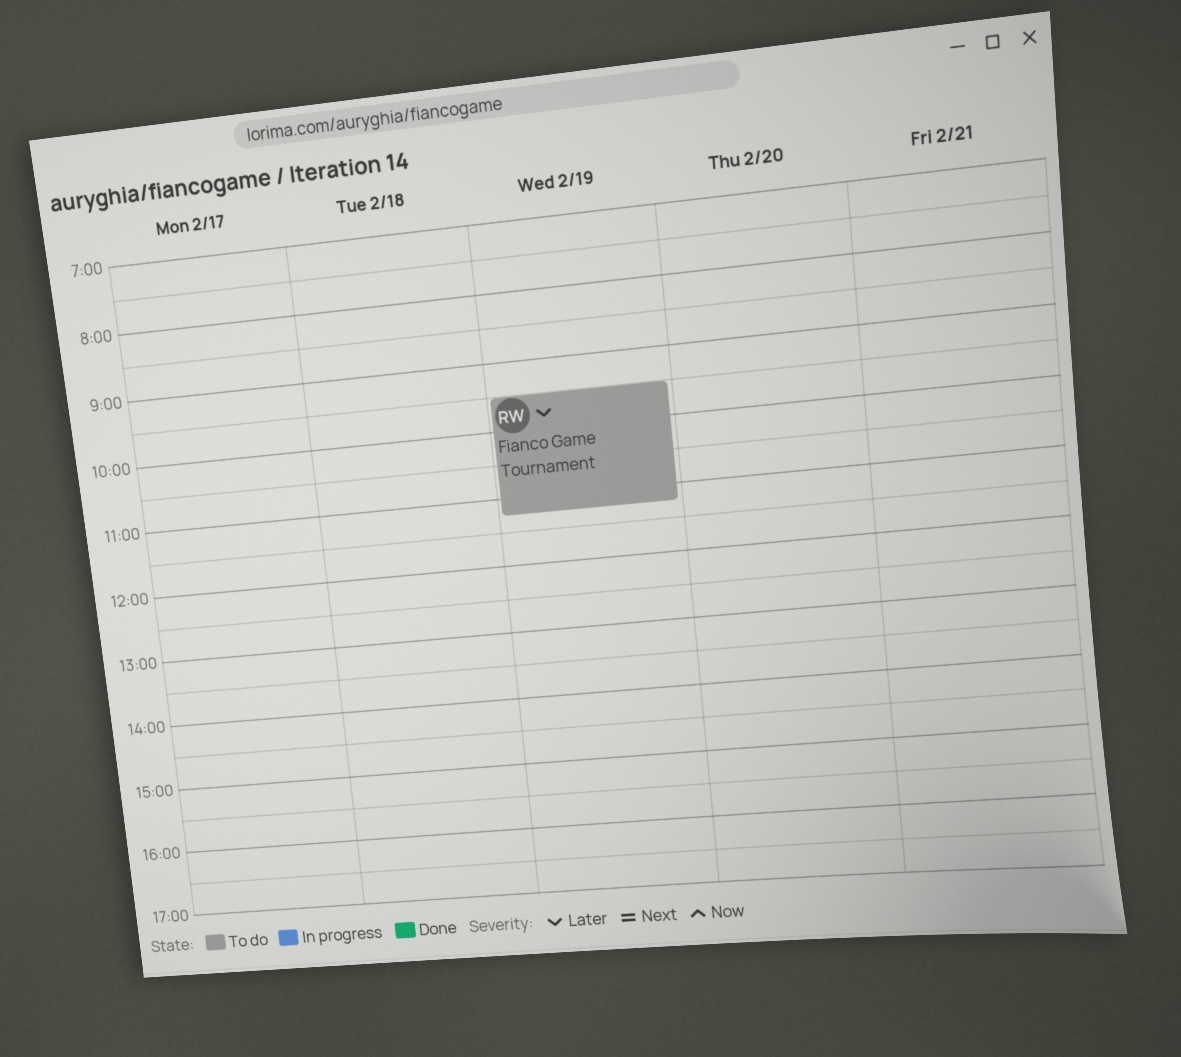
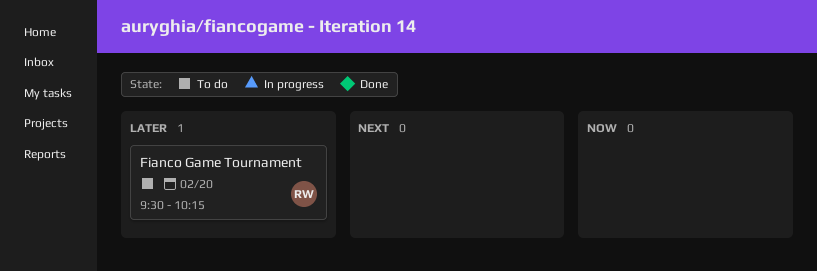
Fianco Game Tournament, day: Feb 19 -> Feb 20
Fianco Game Tournament, ends: 11:15 -> 10:15

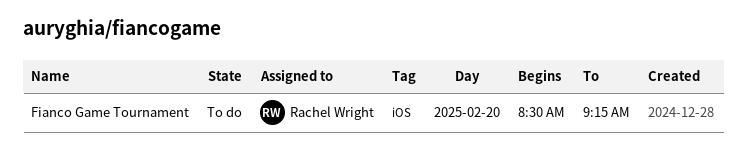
Fianco Game Tournament, begins: 09:30 -> 08:30
Fianco Game Tournament, ends: 10:15 -> 09:15

